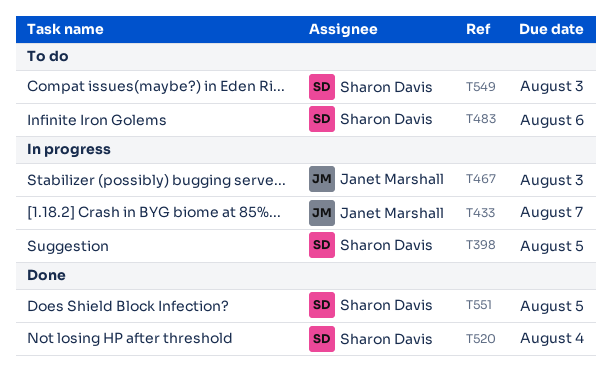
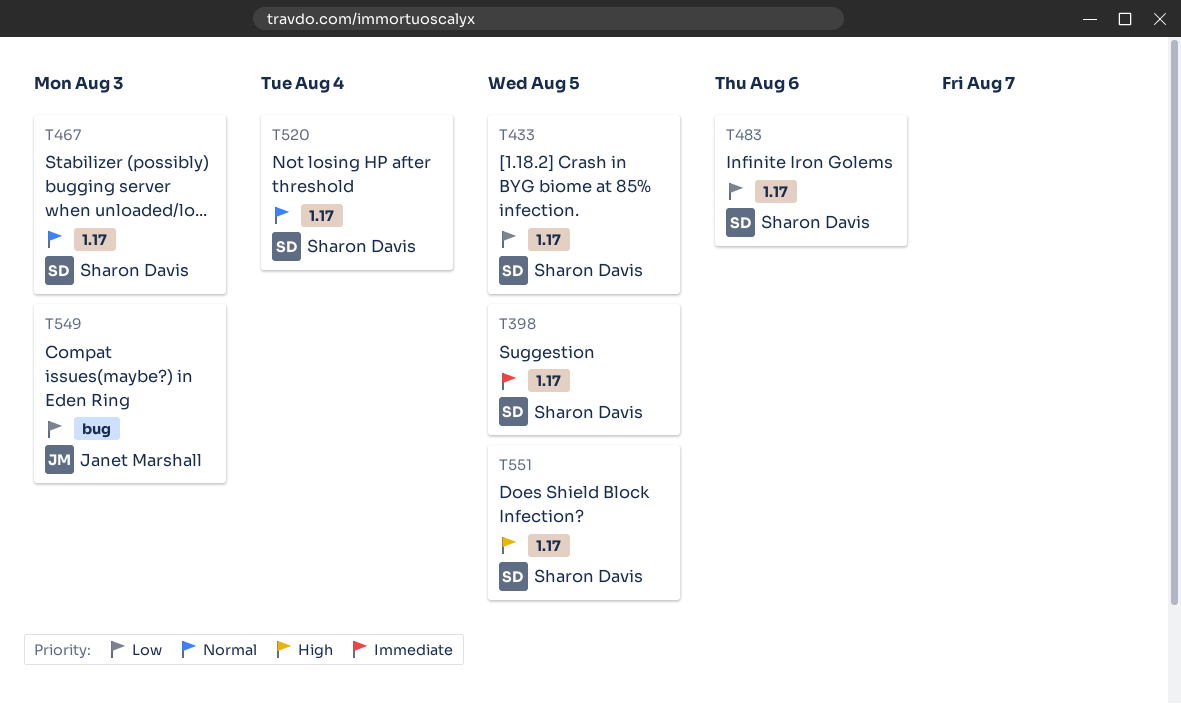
T433, owner: Janet Marshall -> Sharon Davis
T433, due: Aug 7 -> Aug 5
T467, owner: Janet Marshall -> Sharon Davis
T549, owner: Sharon Davis -> Janet Marshall

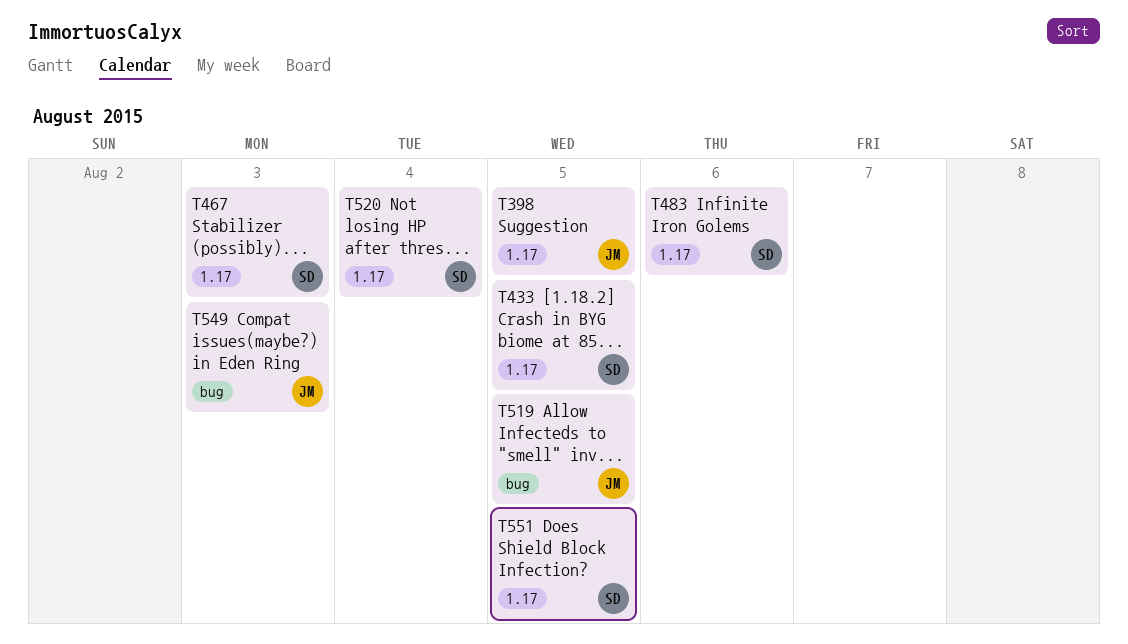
T398, owner: Sharon Davis -> Janet Marshall
T519: none -> present

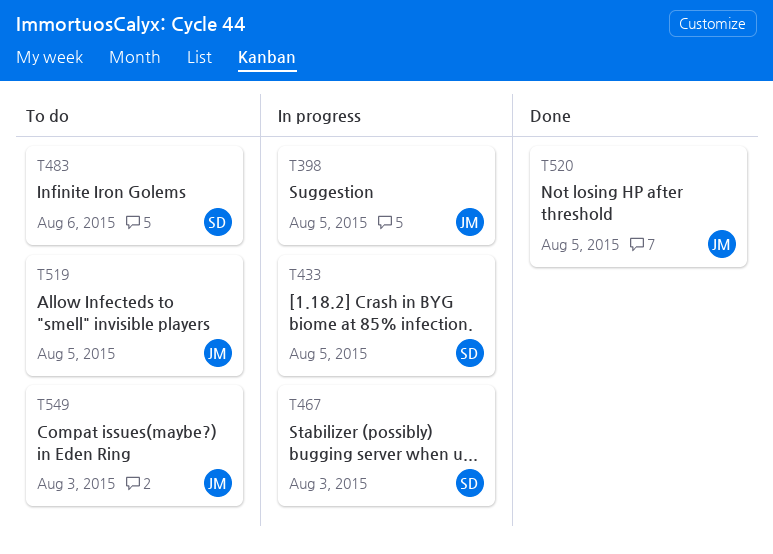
T520, owner: SD -> JM
T520, due: Aug 4 -> Aug 5
T551: present -> none

